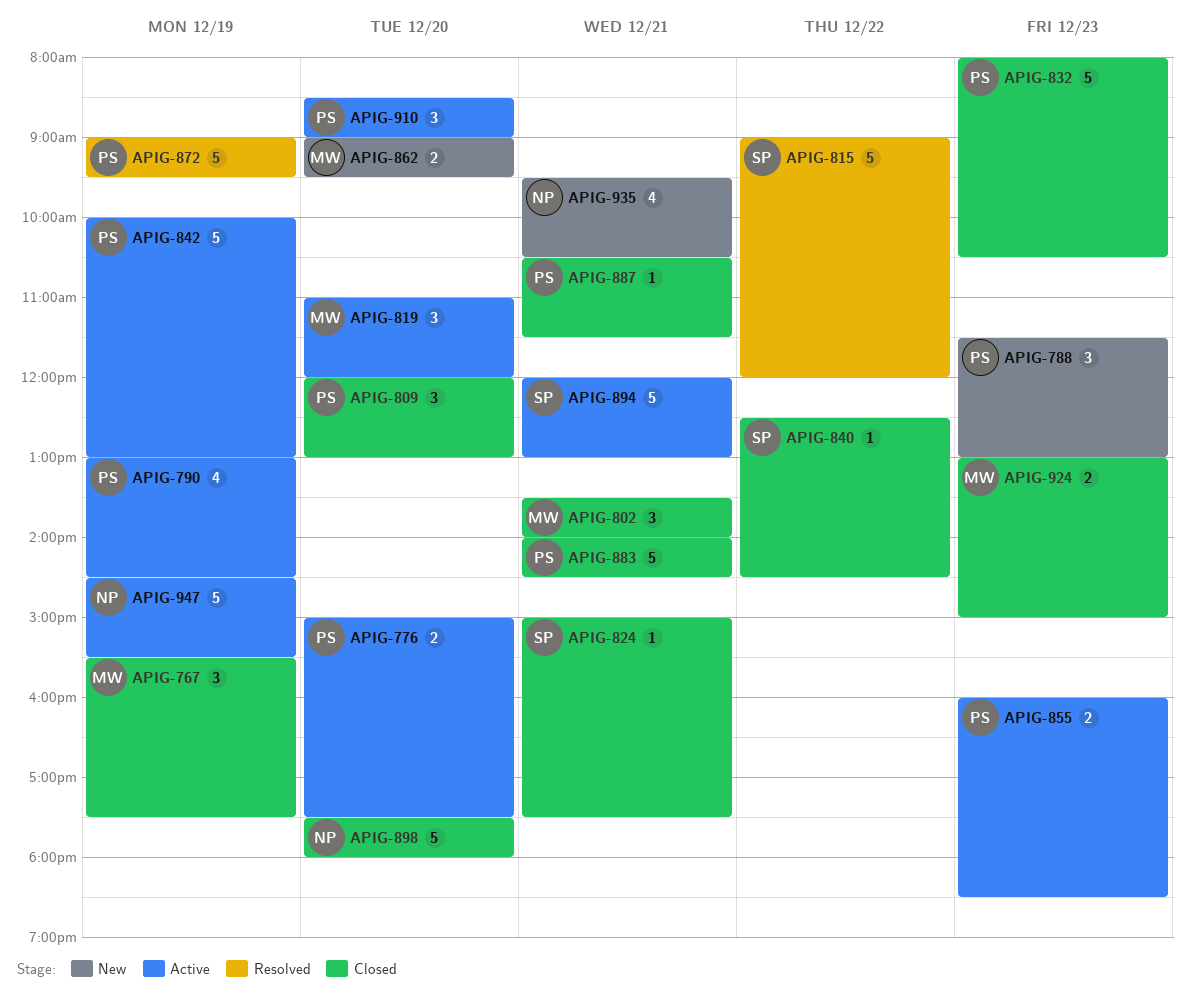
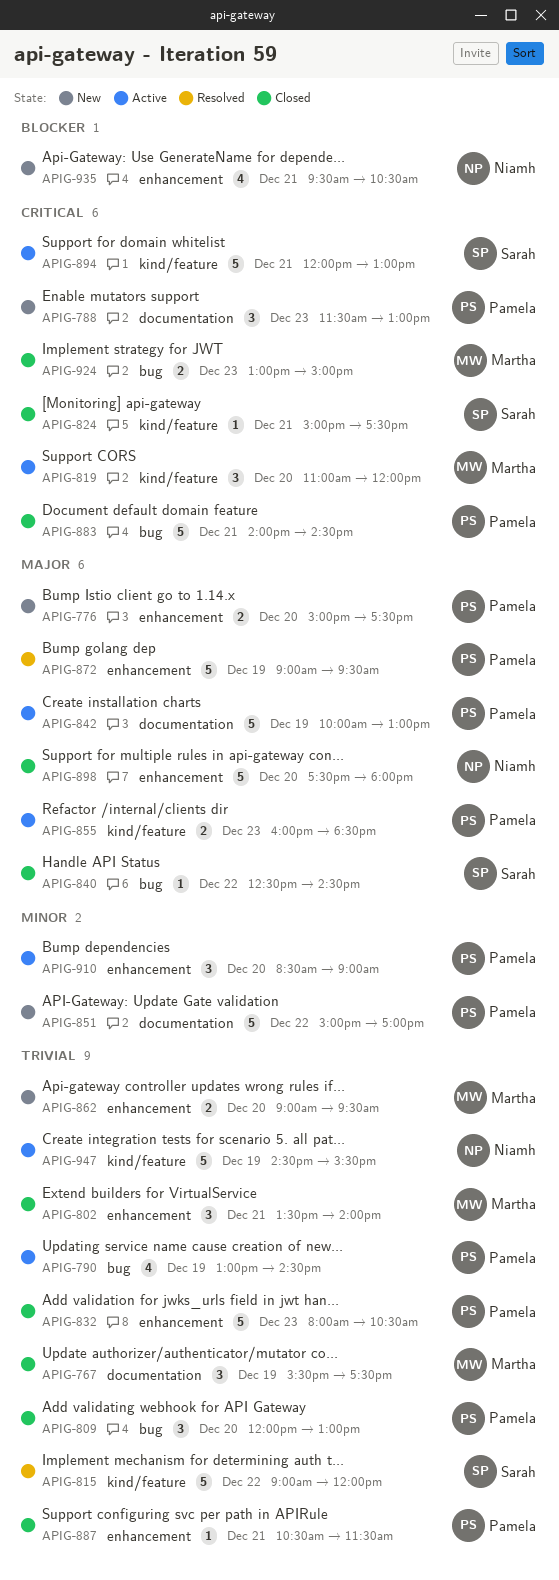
APIG-776, status: Active -> New
APIG-851: none -> present

